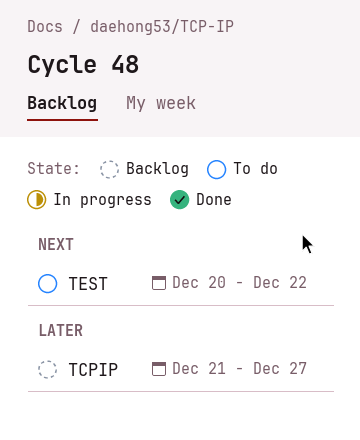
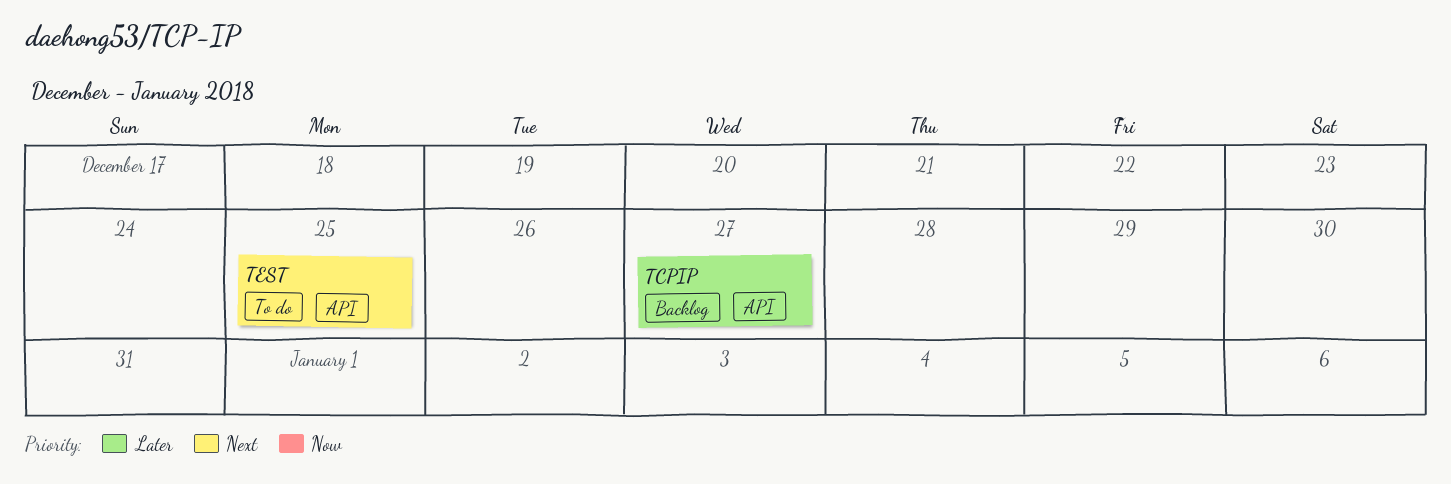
TEST, due: Dec 22 -> Dec 25

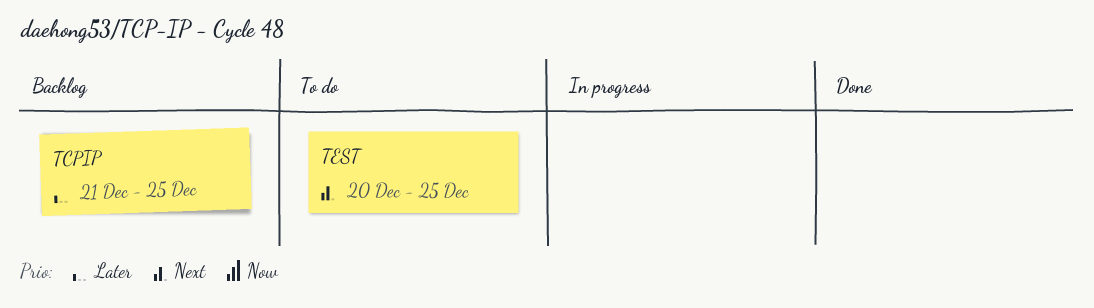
TCPIP, due: Dec 27 -> Dec 25

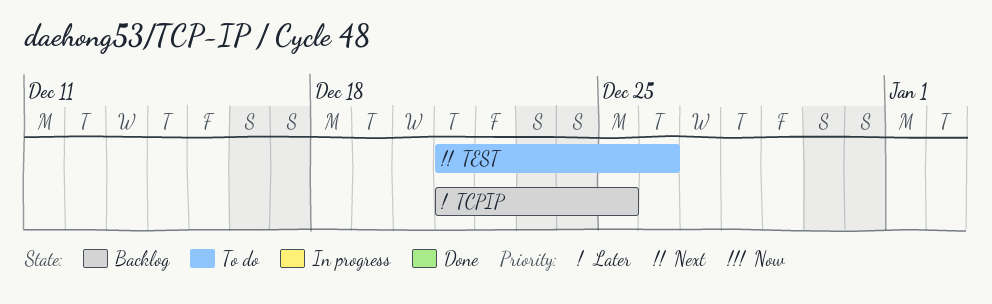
TEST, start: Dec 20 -> Dec 21
TEST, due: Dec 25 -> Dec 26

